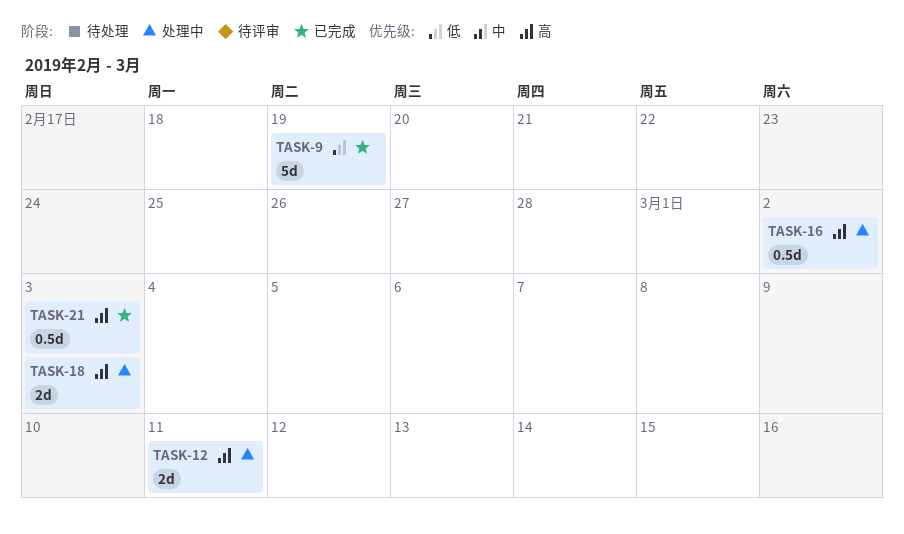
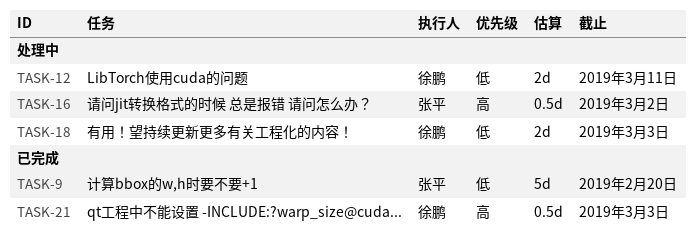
TASK-9, due: Feb 19 -> Feb 20
TASK-12, priority: 高 -> 低
TASK-18, priority: 高 -> 低

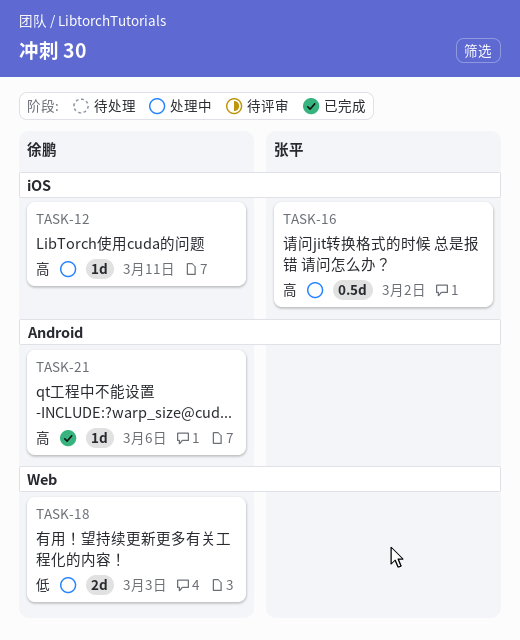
TASK-9: present -> none
TASK-12, priority: 低 -> 高
TASK-12, estimate: 2d -> 1d
TASK-21, estimate: 0.5d -> 1d
TASK-21, due: Mar 3 -> Mar 6

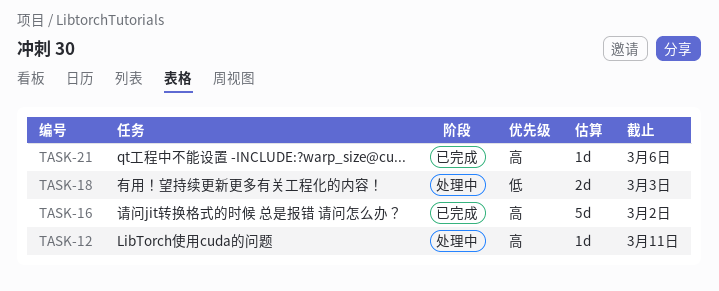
TASK-16, status: 处理中 -> 已完成
TASK-16, estimate: 0.5d -> 5d

